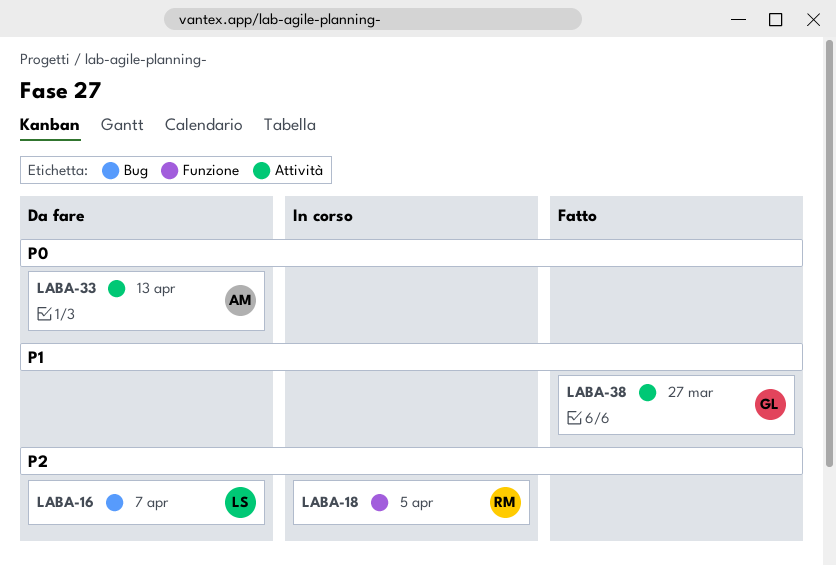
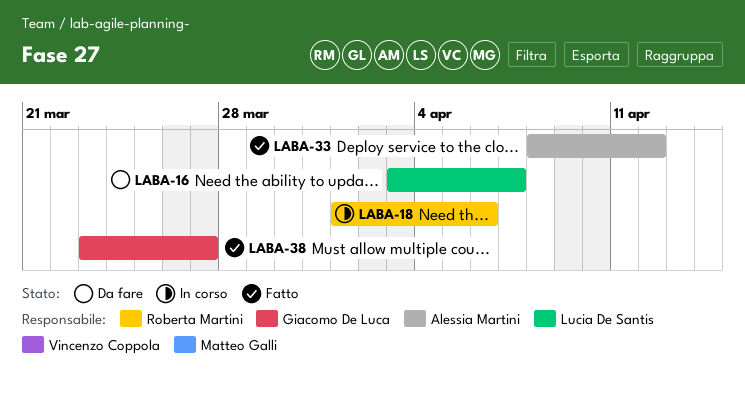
LABA-18, due: Apr 5 -> Apr 6
LABA-33, status: Da fare -> Fatto
LABA-33, due: Apr 13 -> Apr 12

